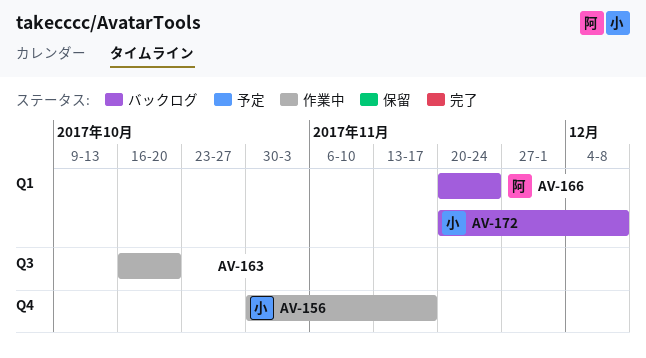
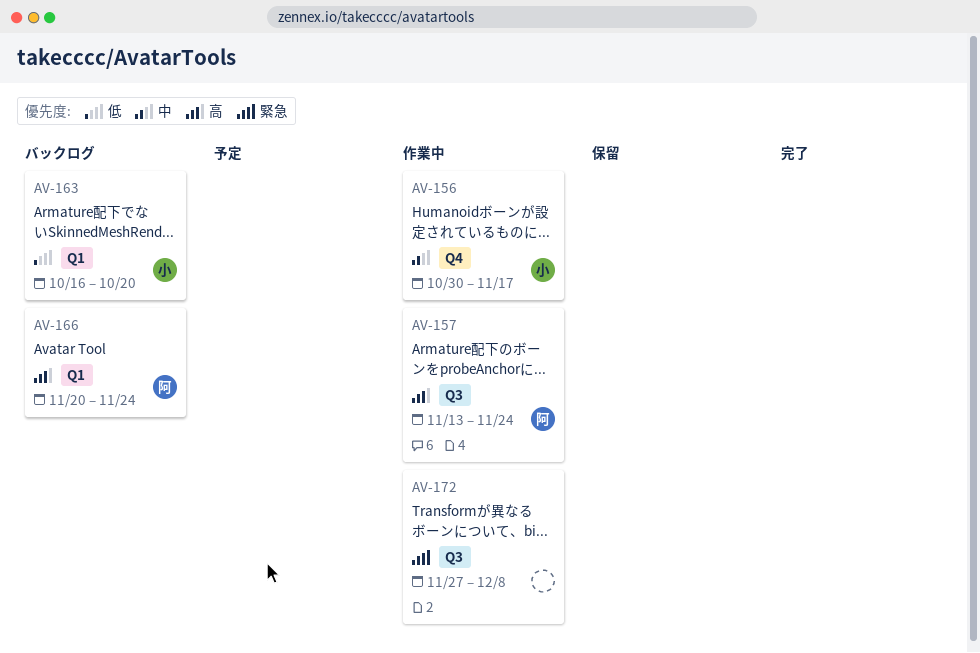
AV-157: none -> present
AV-163, status: 作業中 -> バックログ
AV-163, owner: none -> 小
AV-163, label: Q3 -> Q1
AV-172, status: バックログ -> 作業中
AV-172, owner: 小 -> none
AV-172, label: Q1 -> Q3
AV-172, start: Nov 20 -> Nov 27

